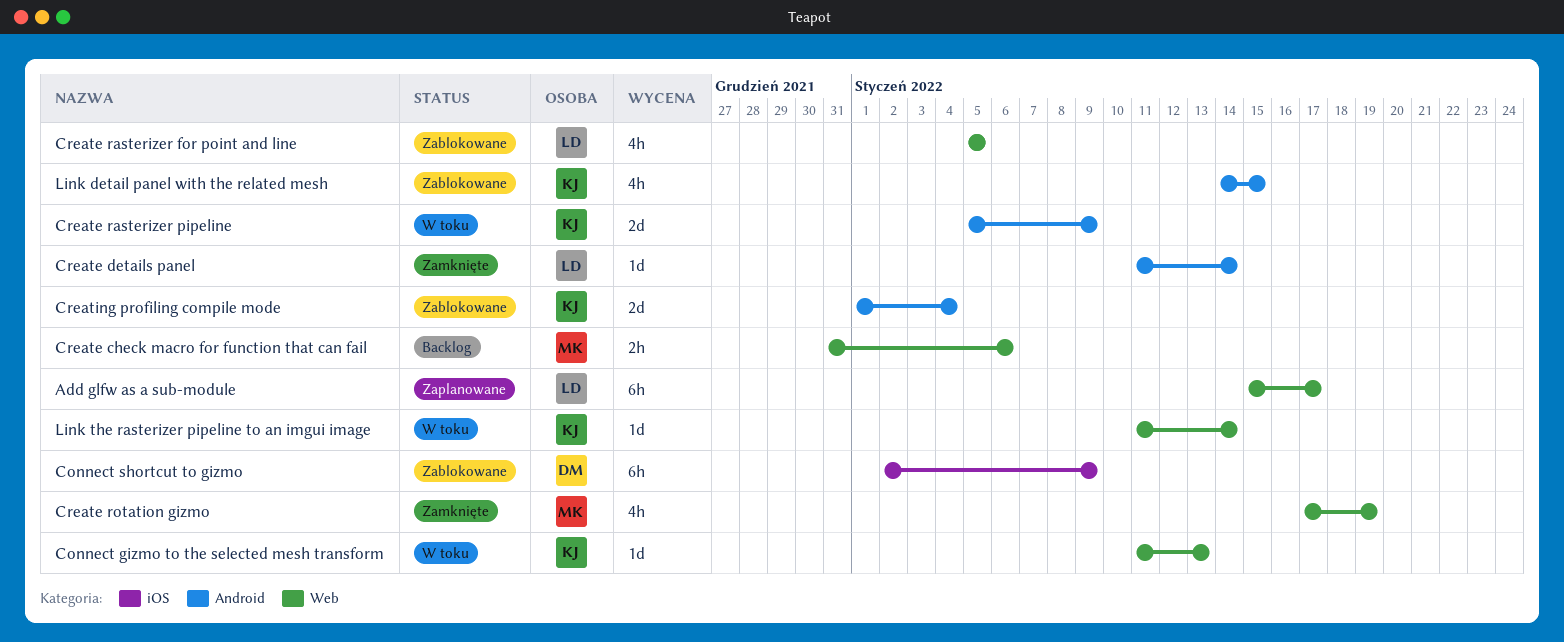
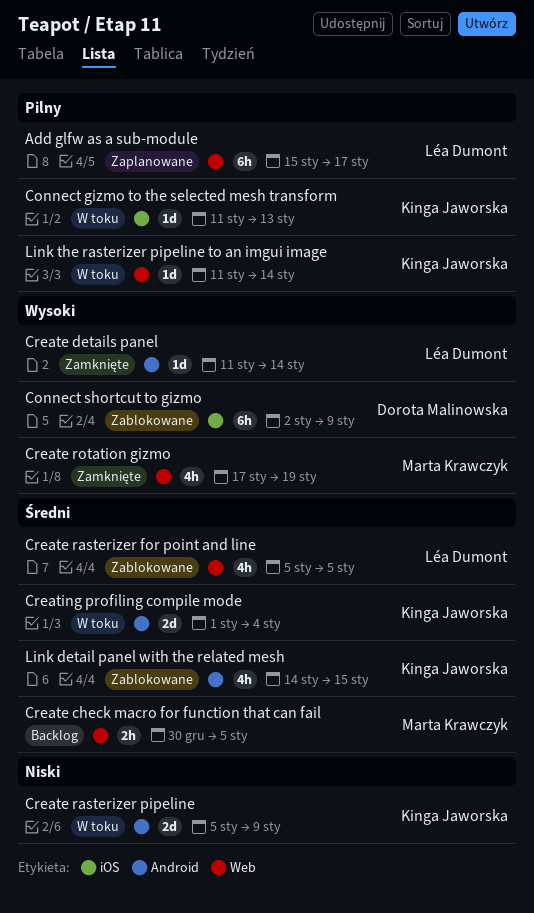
Connect gizmo to the selected mesh transform, label: Web -> iOS
Create check macro for function that can fail, start: Dec 31 -> Dec 30
Create check macro for function that can fail, due: Jan 6 -> Jan 5
Creating profiling compile mode, status: Zablokowane -> W toku

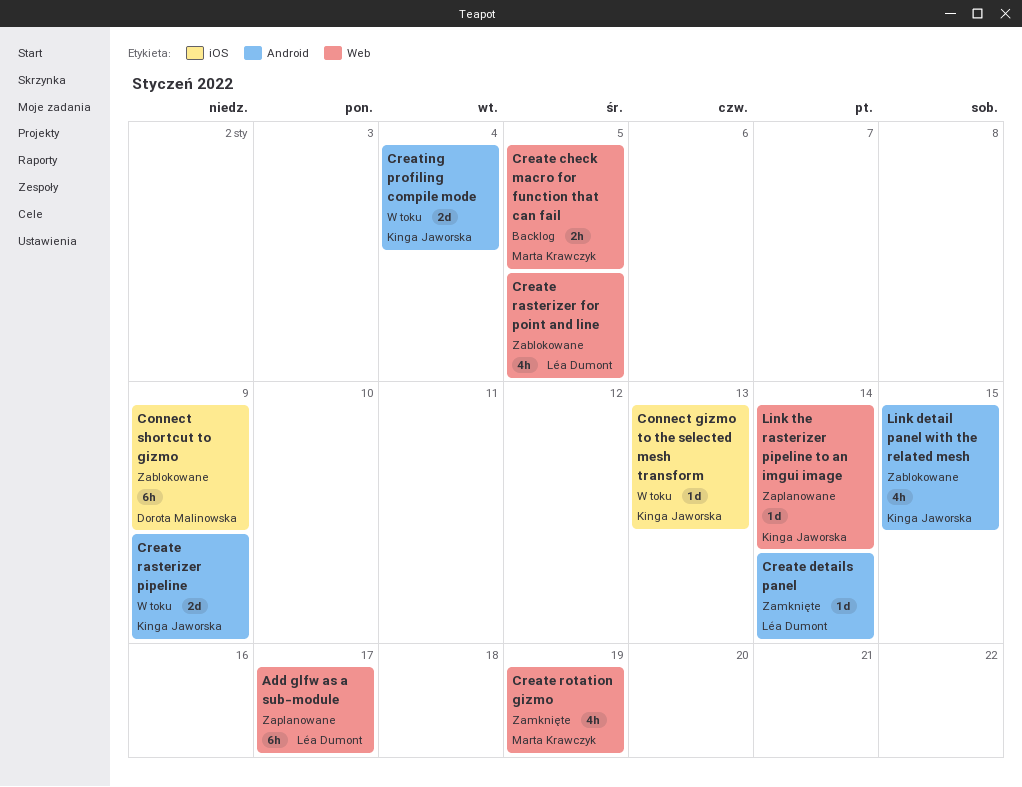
Link the rasterizer pipeline to an imgui image, status: W toku -> Zaplanowane

